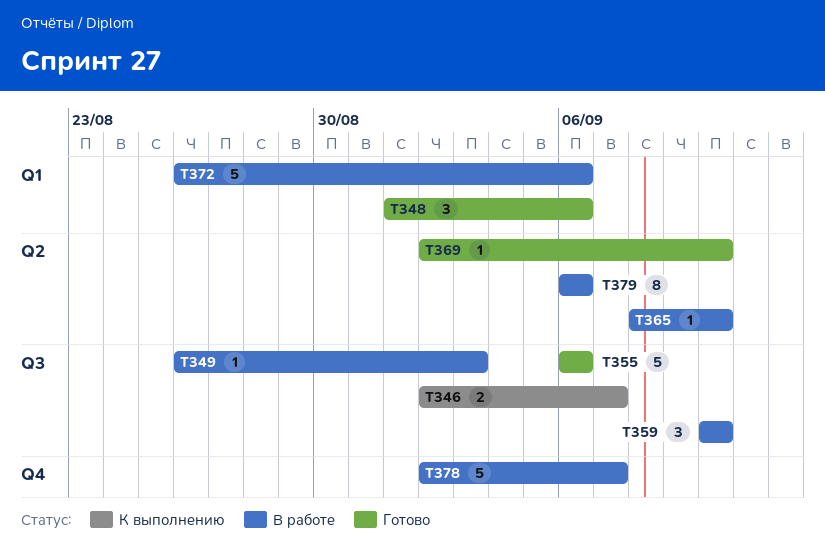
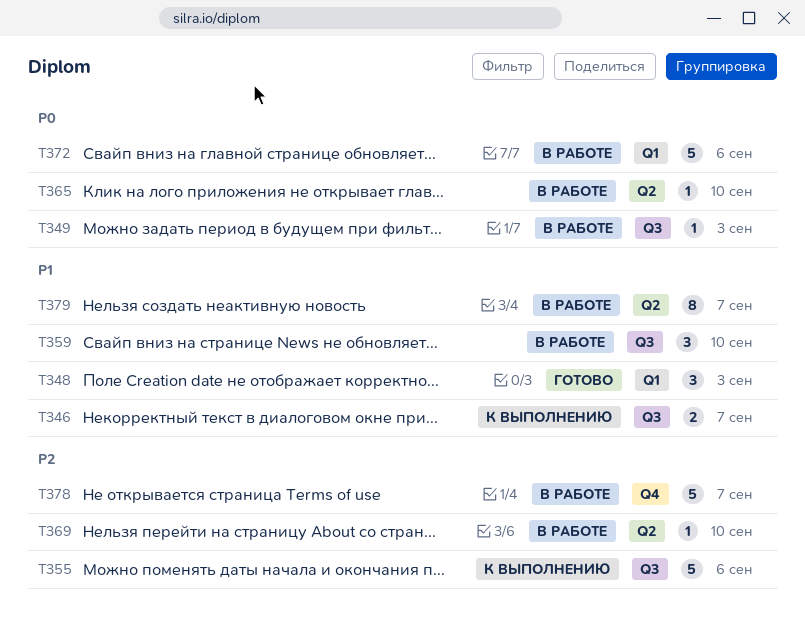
T348, due: Sep 6 -> Sep 3
T355, status: Готово -> К выполнению
T369, status: Готово -> В работе
T379, due: Sep 6 -> Sep 7

